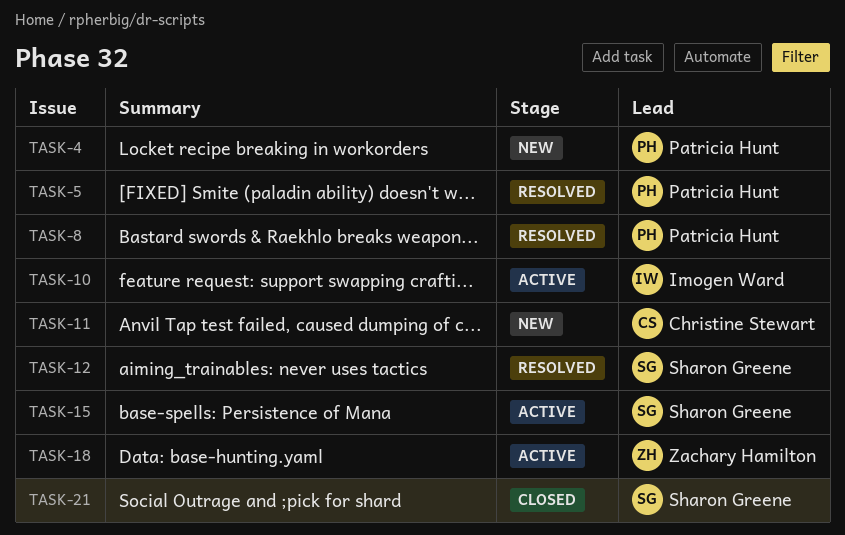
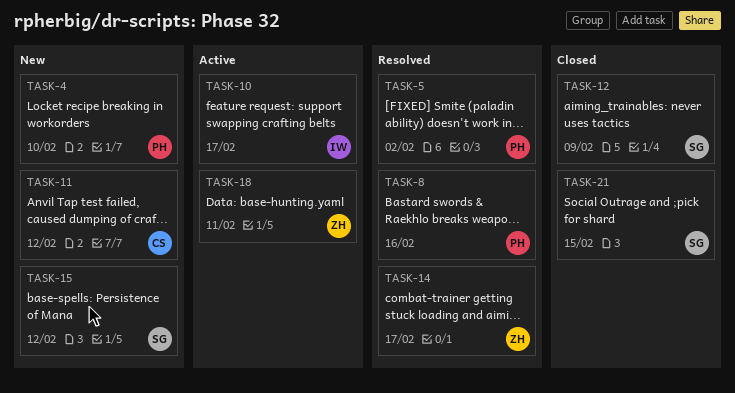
TASK-12, status: Resolved -> Closed
TASK-14: none -> present
TASK-15, status: Active -> New

